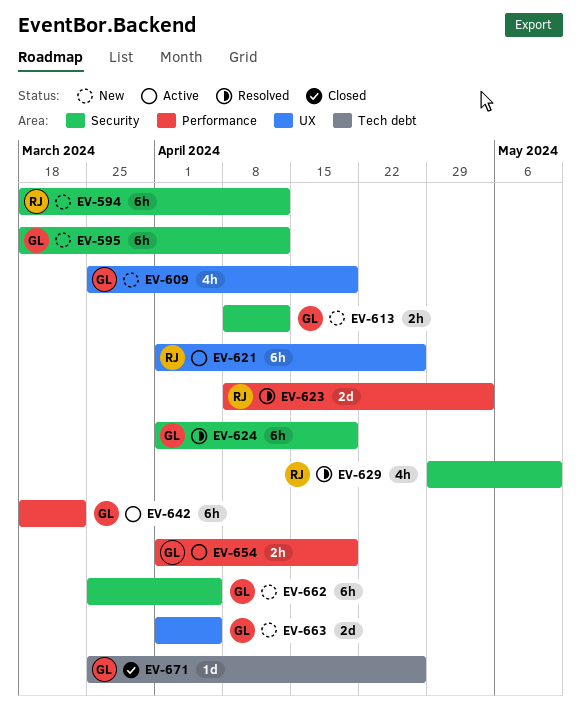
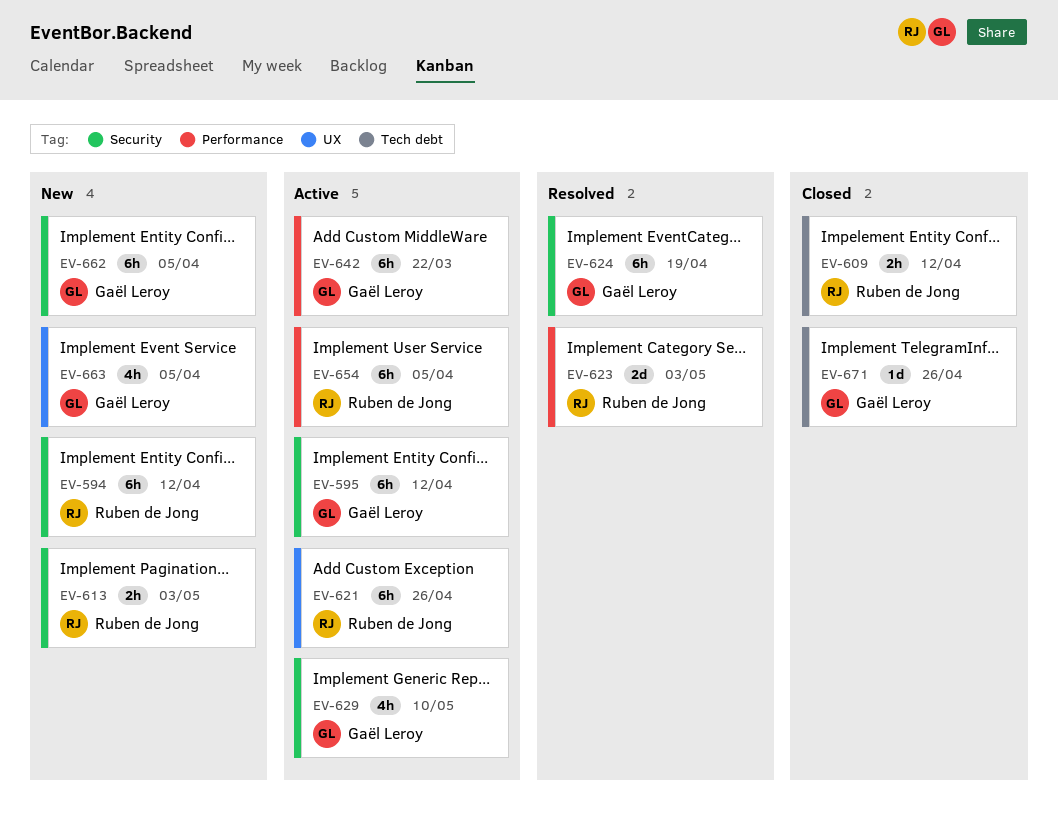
EV-595, status: New -> Active
EV-609, status: New -> Closed
EV-609, owner: Gaël Leroy -> Ruben de Jong
EV-609, label: UX -> Tech debt
EV-609, estimate: 4h -> 2h
EV-609, due: Apr 19 -> Apr 12
EV-613, owner: Gaël Leroy -> Ruben de Jong
EV-613, due: Apr 12 -> May 3
EV-629, status: Resolved -> Active
EV-629, owner: Ruben de Jong -> Gaël Leroy
EV-654, owner: Gaël Leroy -> Ruben de Jong
EV-654, estimate: 2h -> 6h
EV-654, due: Apr 19 -> Apr 5
EV-663, estimate: 2d -> 4h

